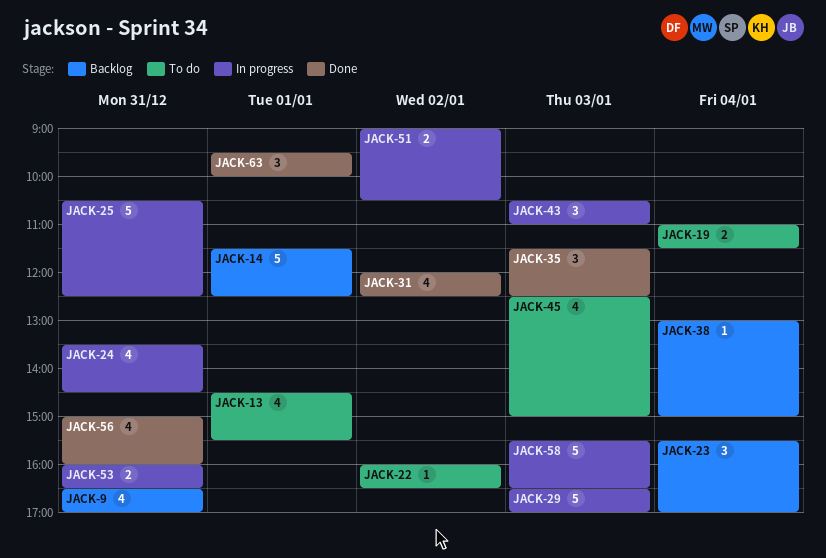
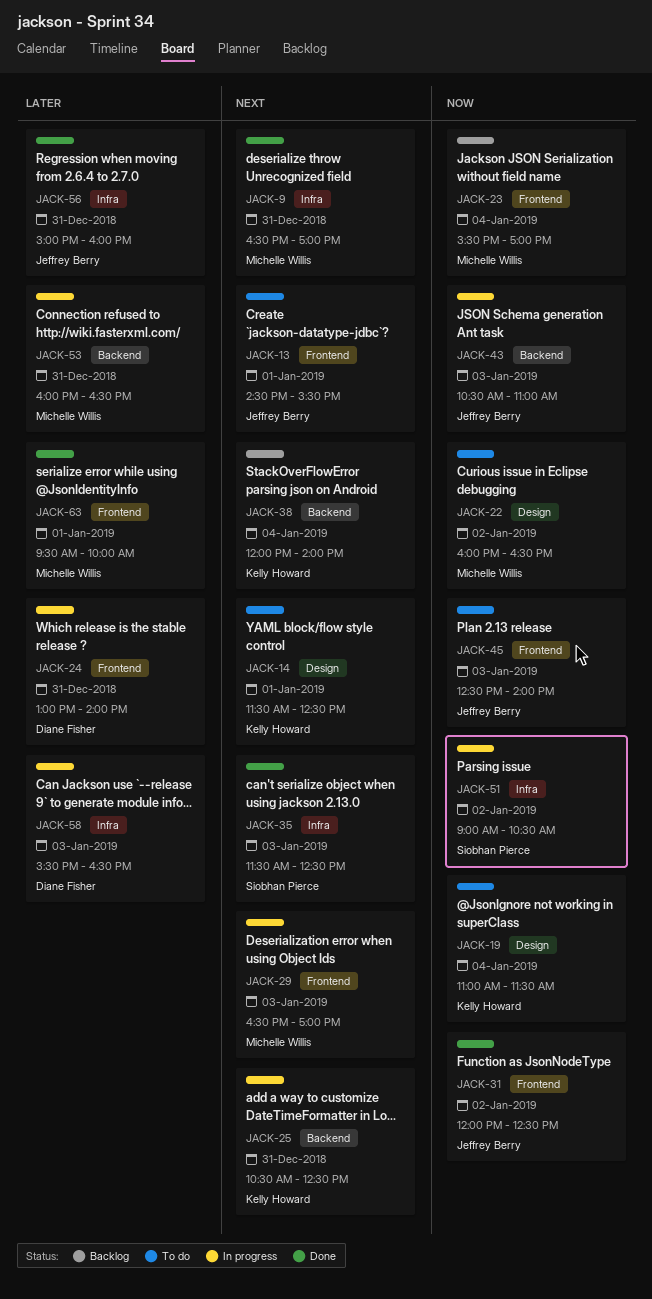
JACK-9, status: Backlog -> Done
JACK-14, status: Backlog -> To do
JACK-24, begins: 13:30 -> 13:00
JACK-24, ends: 14:30 -> 14:00
JACK-38, begins: 13:00 -> 12:00
JACK-38, ends: 15:00 -> 14:00
JACK-45, ends: 15:00 -> 14:00

